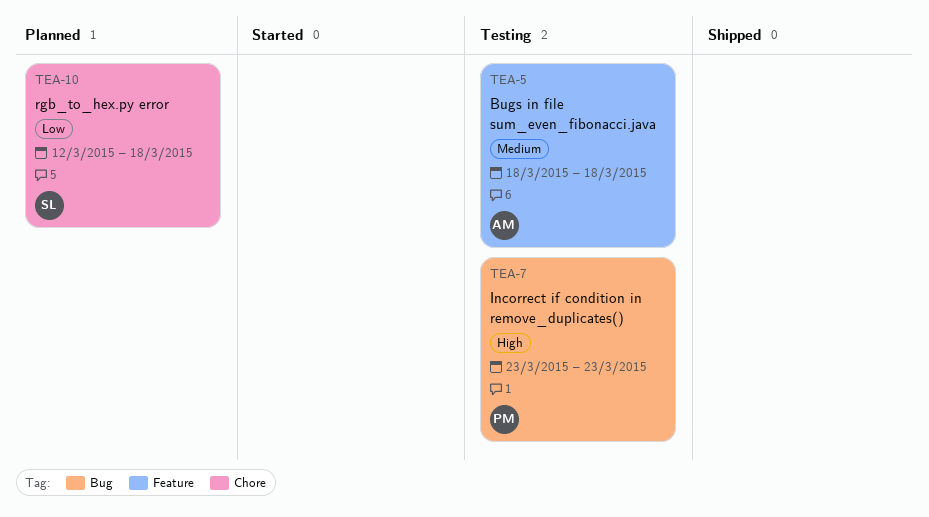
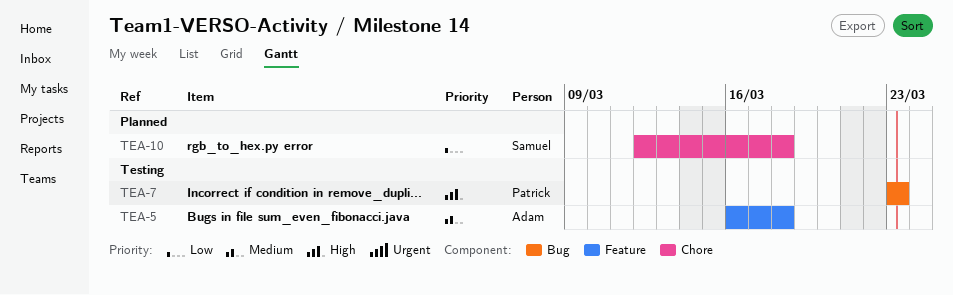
TEA-5, start: Mar 18 -> Mar 16

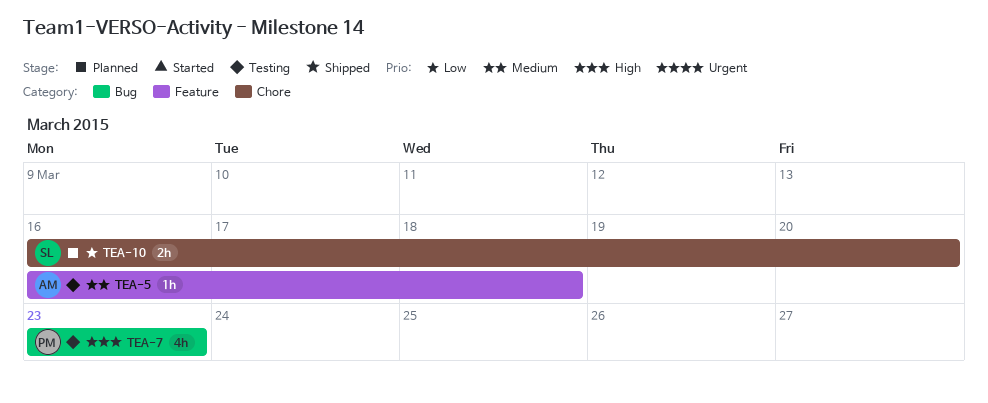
TEA-10, start: Mar 12 -> Mar 16
TEA-10, due: Mar 18 -> Mar 20

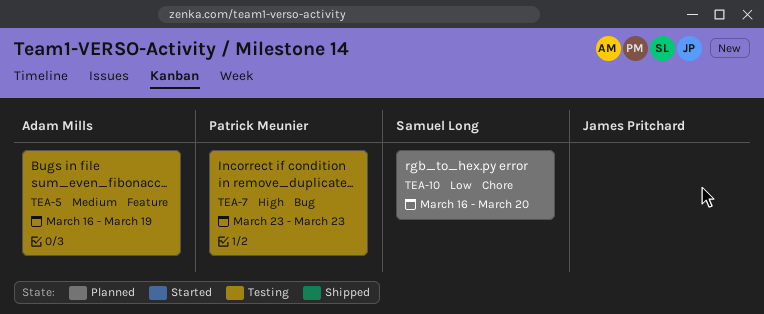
TEA-5, due: Mar 18 -> Mar 19

